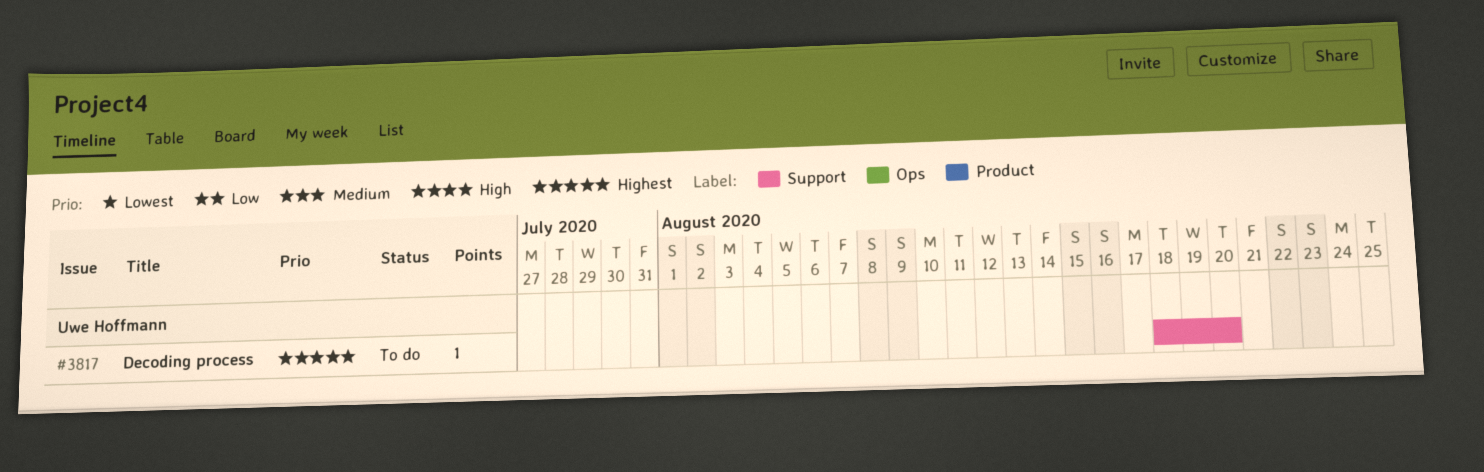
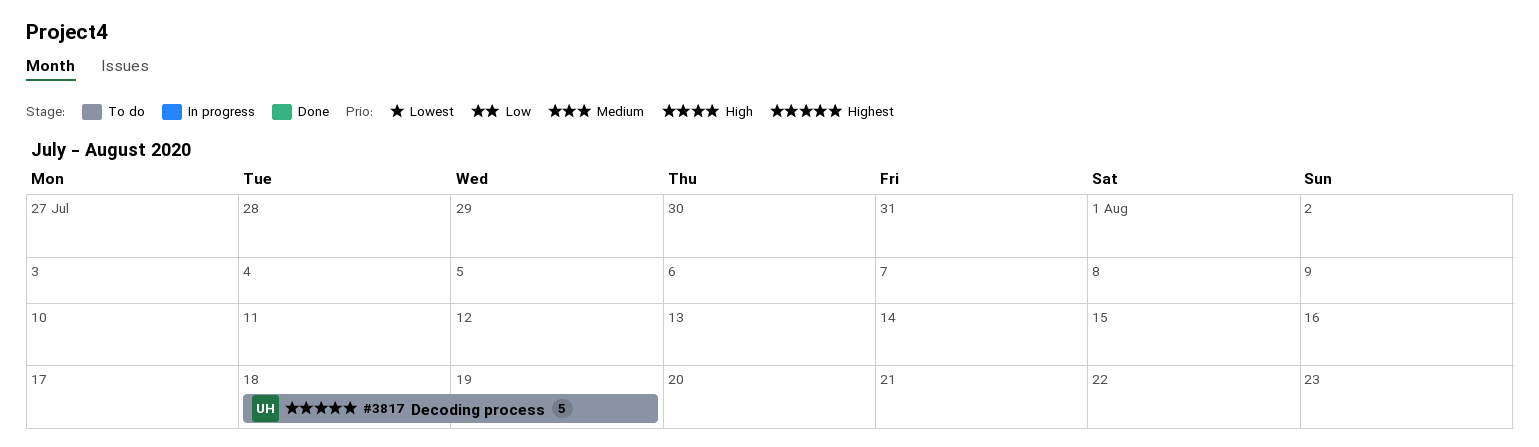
#3817, estimate: 1 -> 5
#3817, due: Aug 20 -> Aug 19

